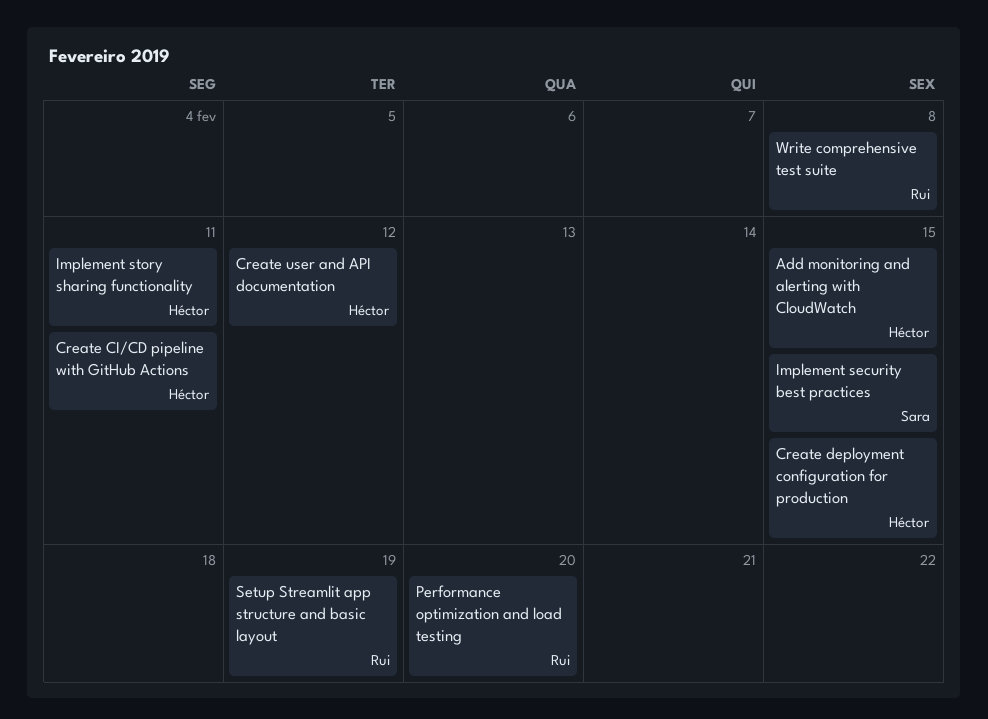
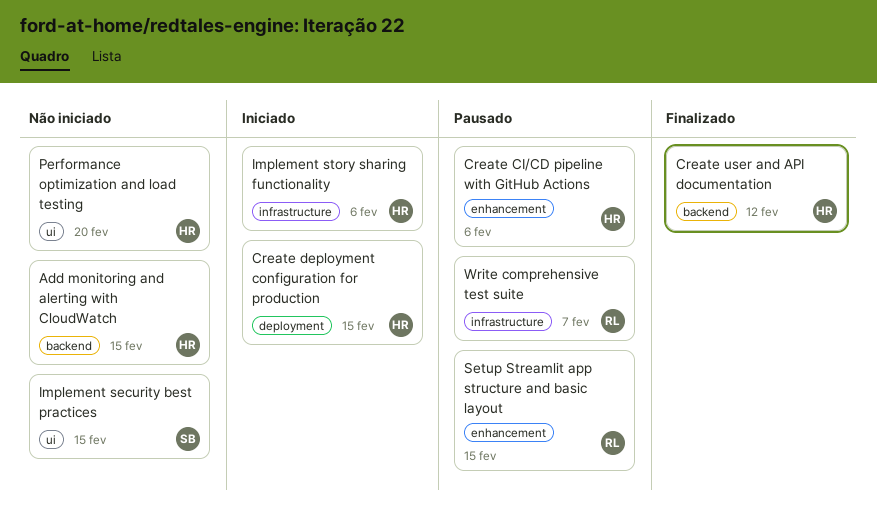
Create CI/CD pipeline with GitHub Actions, due: Feb 11 -> Feb 6
Implement story sharing functionality, due: Feb 11 -> Feb 6
Performance optimization and load testing, owner: Rui -> Héctor
Setup Streamlit app structure and basic layout, due: Feb 19 -> Feb 15
Write comprehensive test suite, due: Feb 8 -> Feb 7

